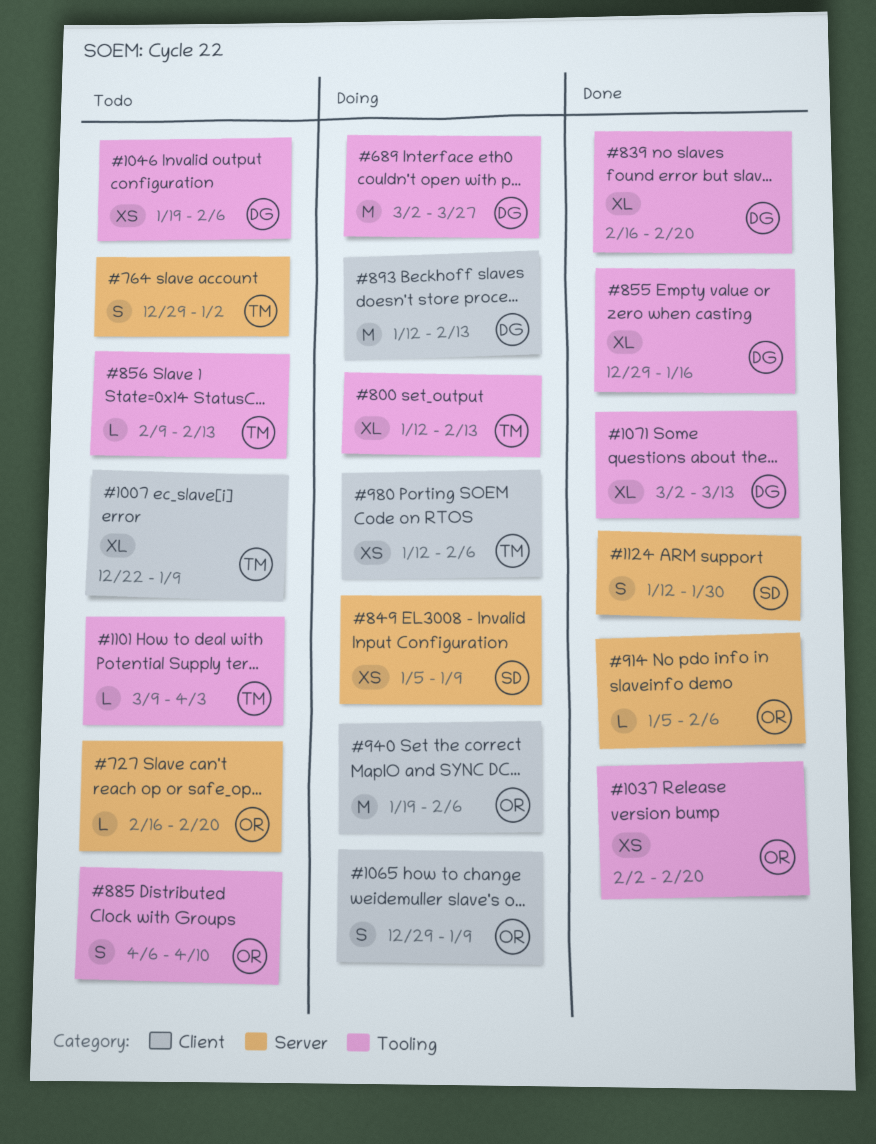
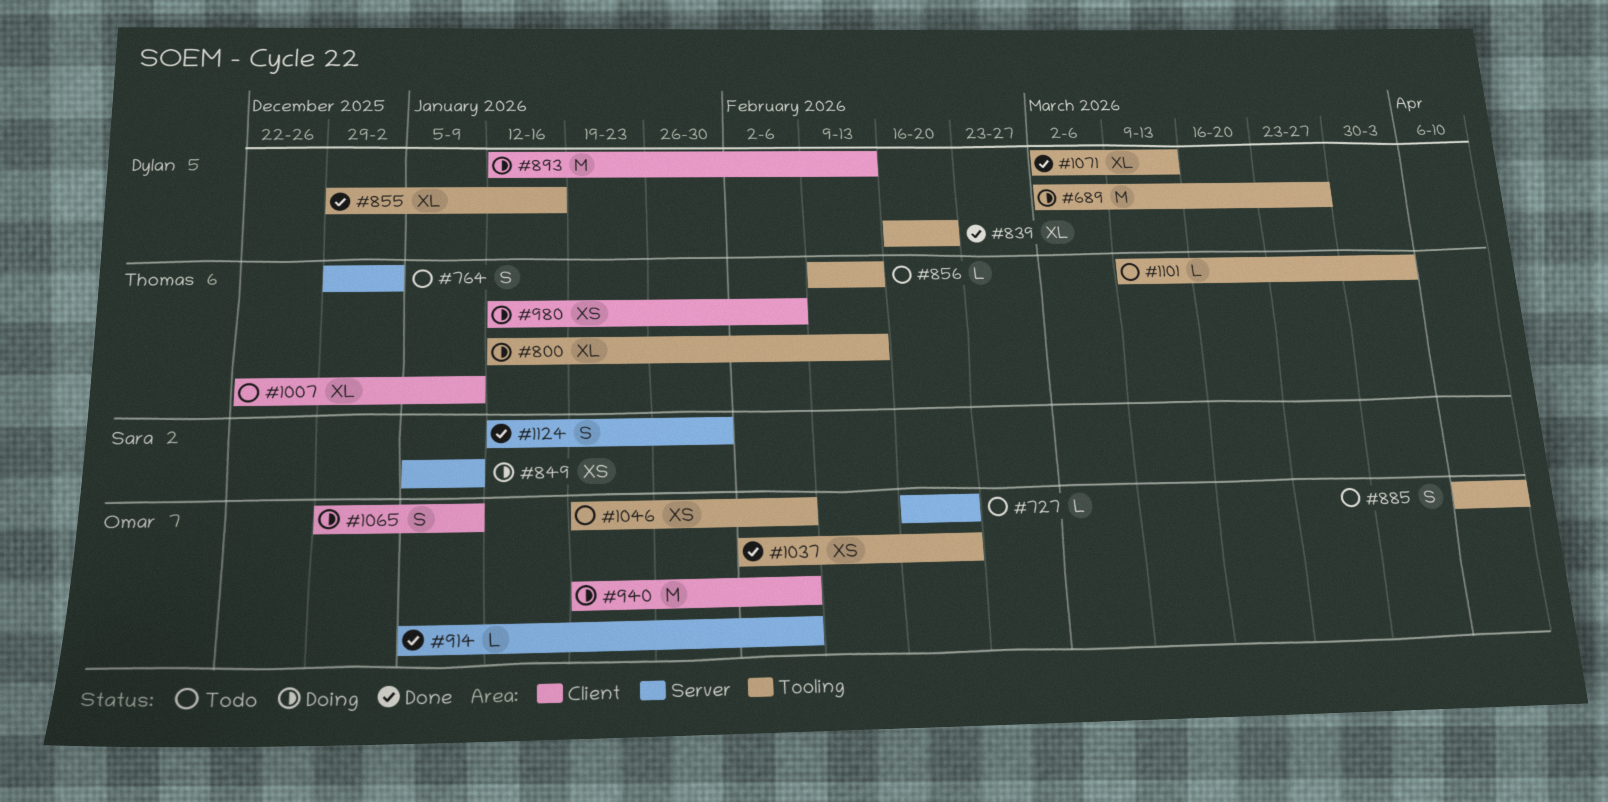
#1046, owner: Dylan -> Omar

